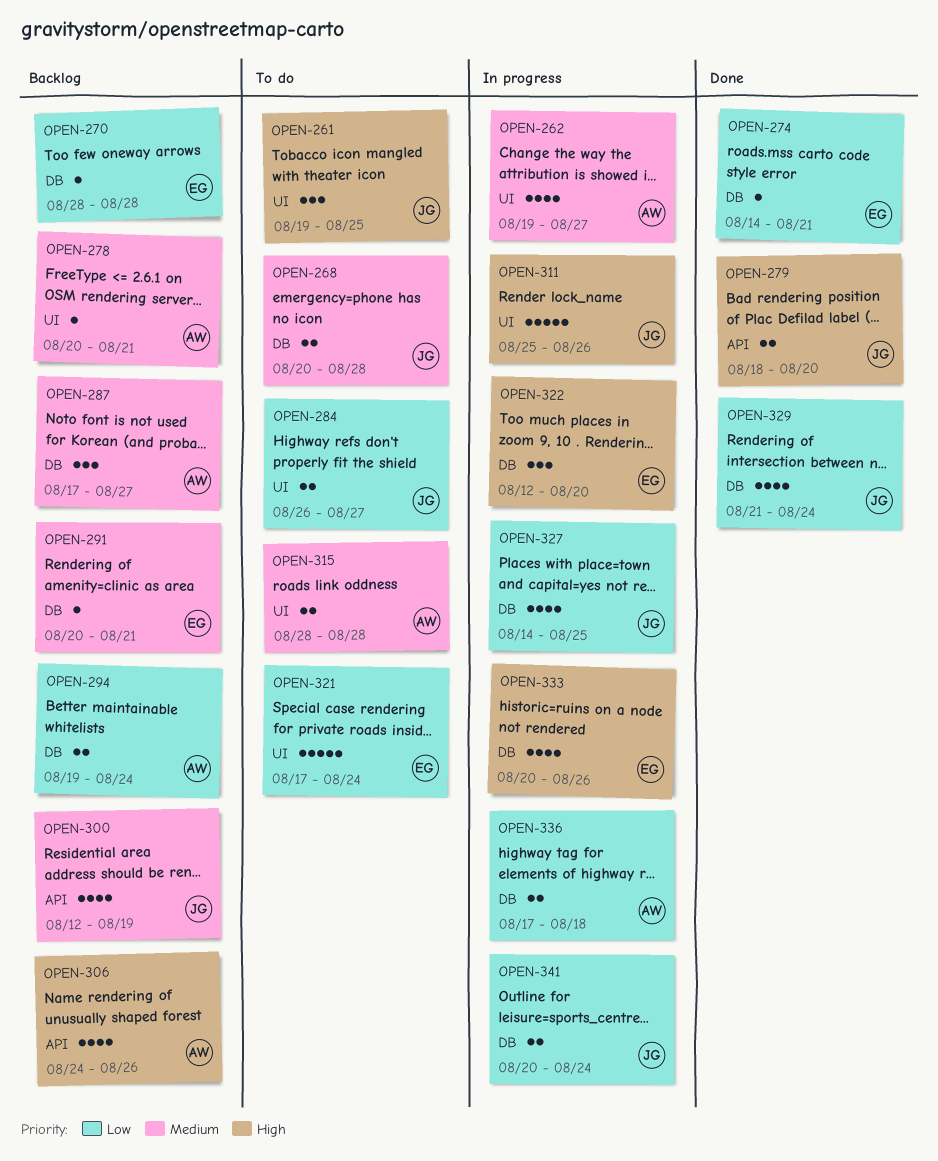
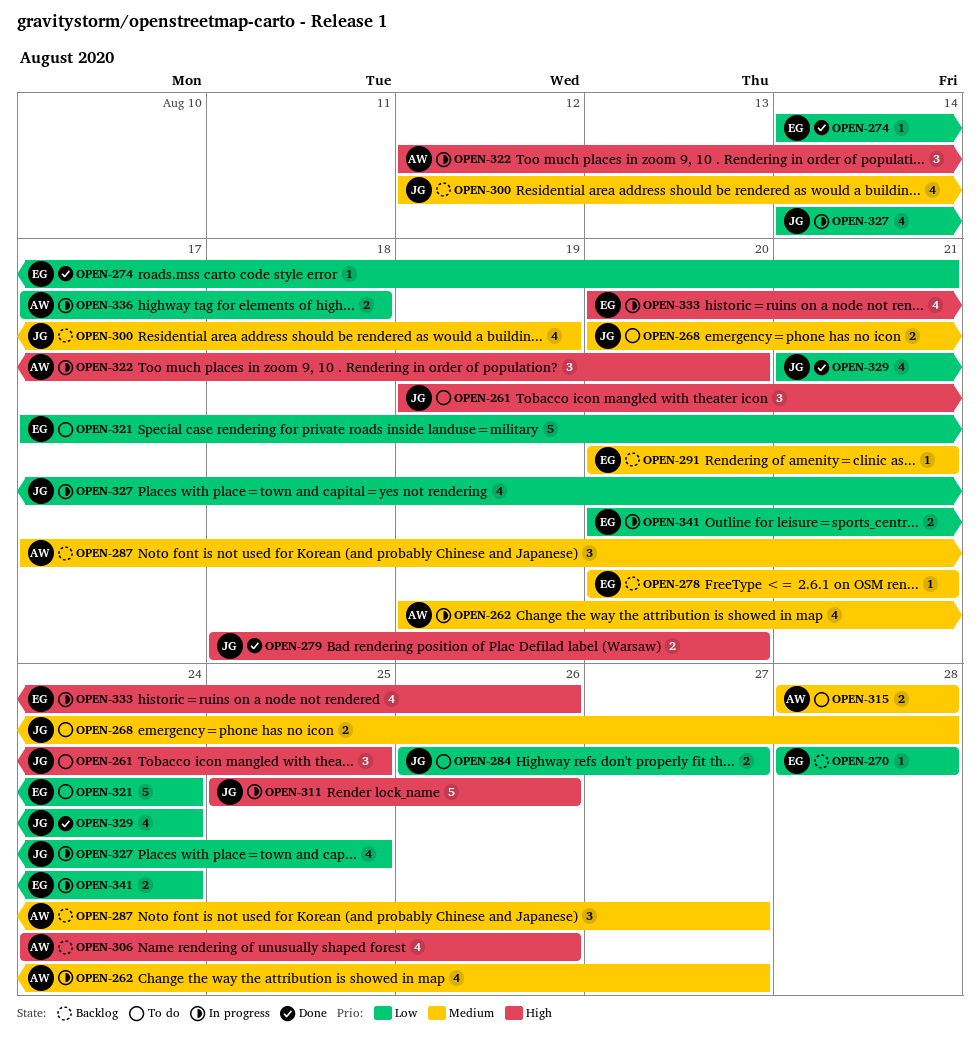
OPEN-278, owner: AW -> EG
OPEN-294: present -> none
OPEN-322, owner: EG -> AW
OPEN-341, owner: JG -> EG

